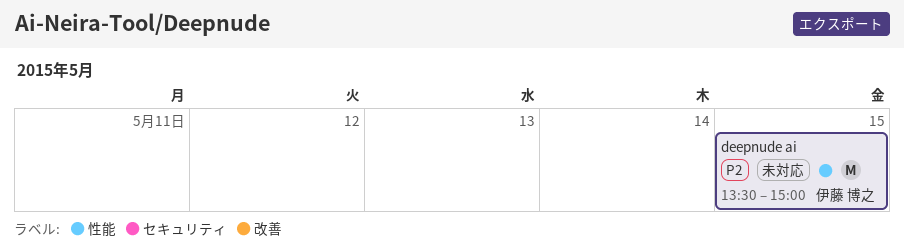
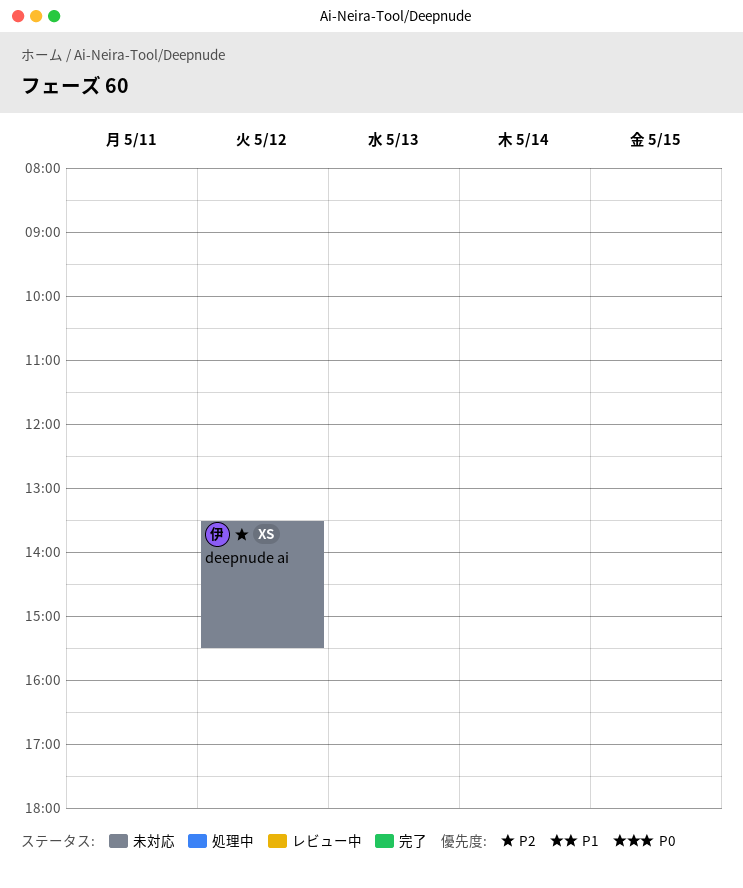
deepnude ai, estimate: M -> XS
deepnude ai, day: May 15 -> May 12
deepnude ai, ends: 15:00 -> 15:30

